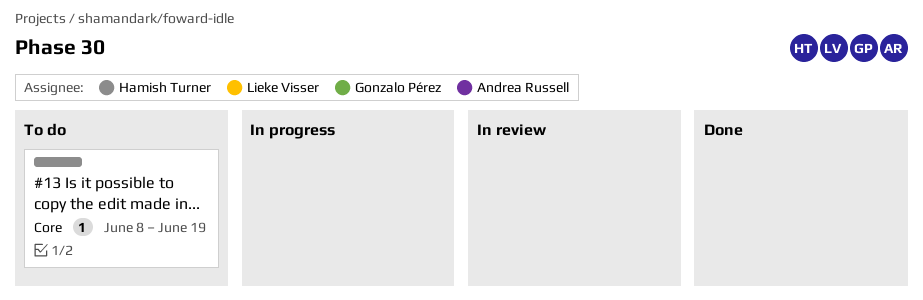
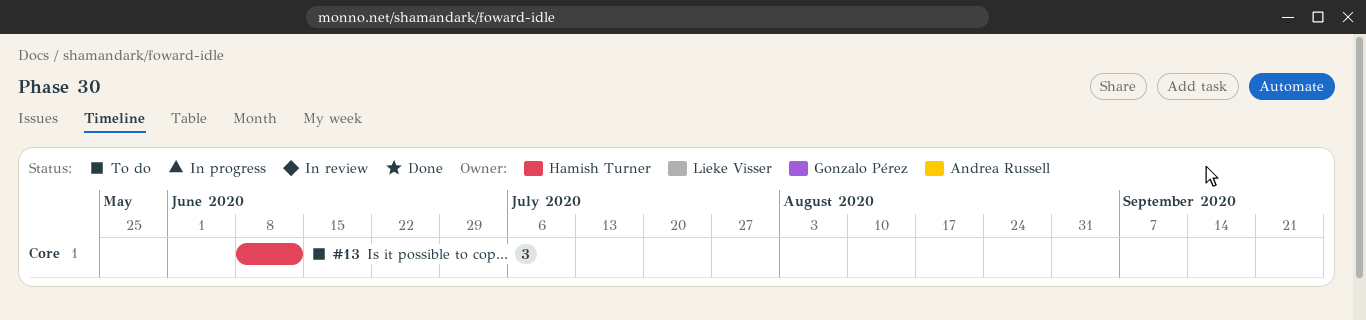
#13, estimate: 1 -> 3
#13, due: Jun 19 -> Jun 12

